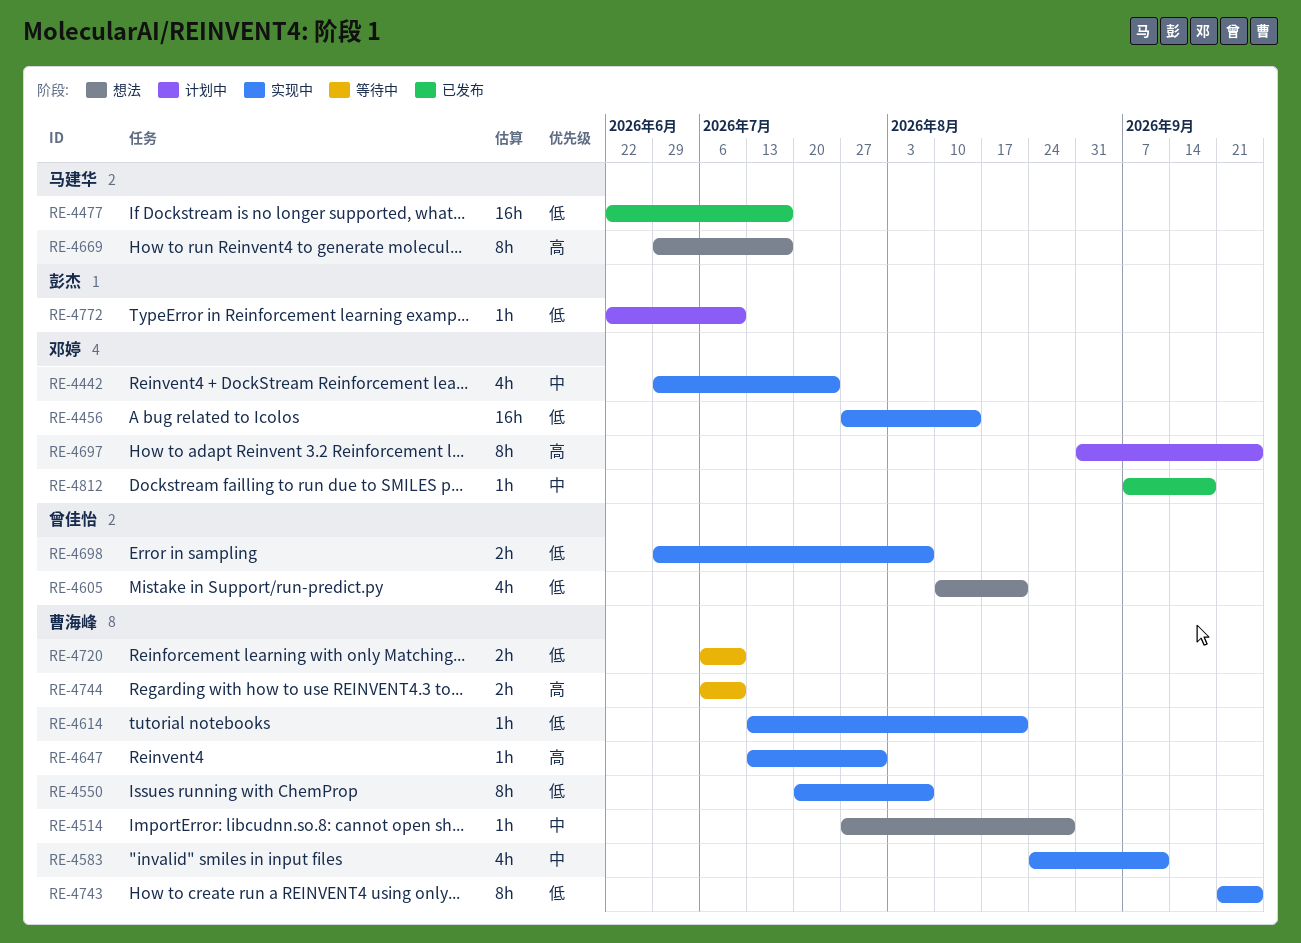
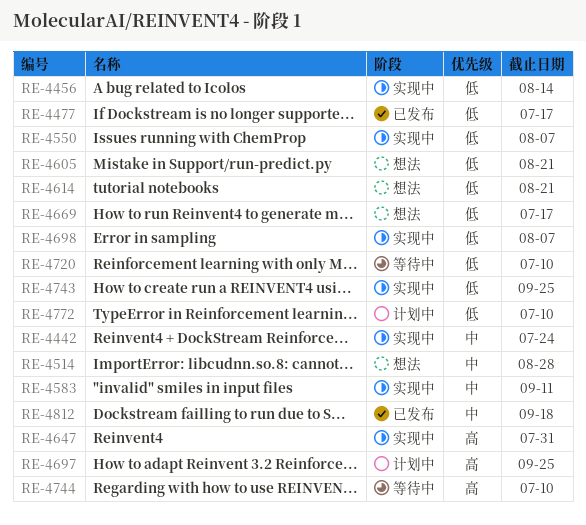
RE-4614, status: 实现中 -> 想法
RE-4669, priority: 高 -> 低

